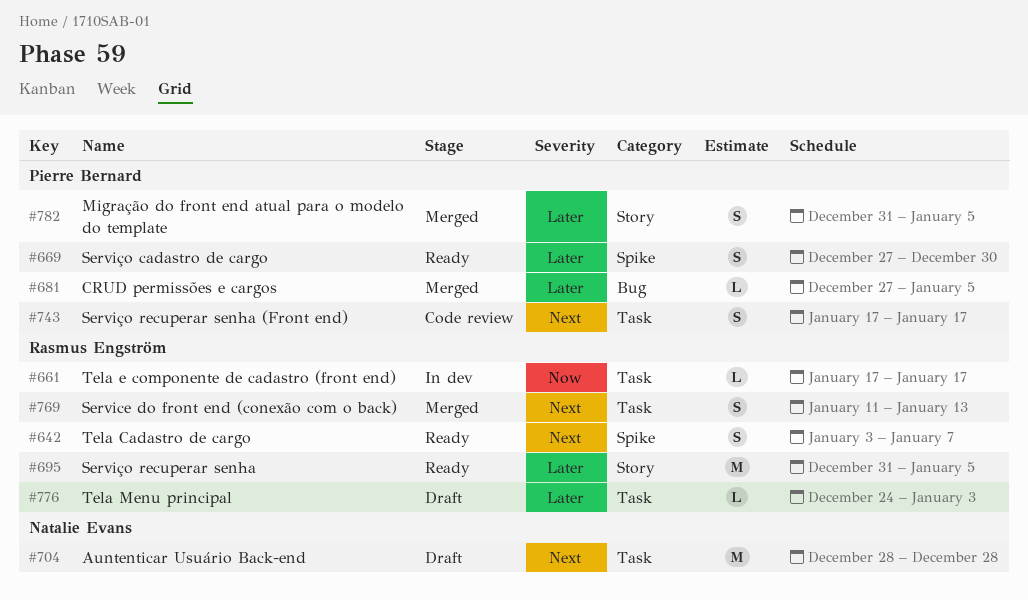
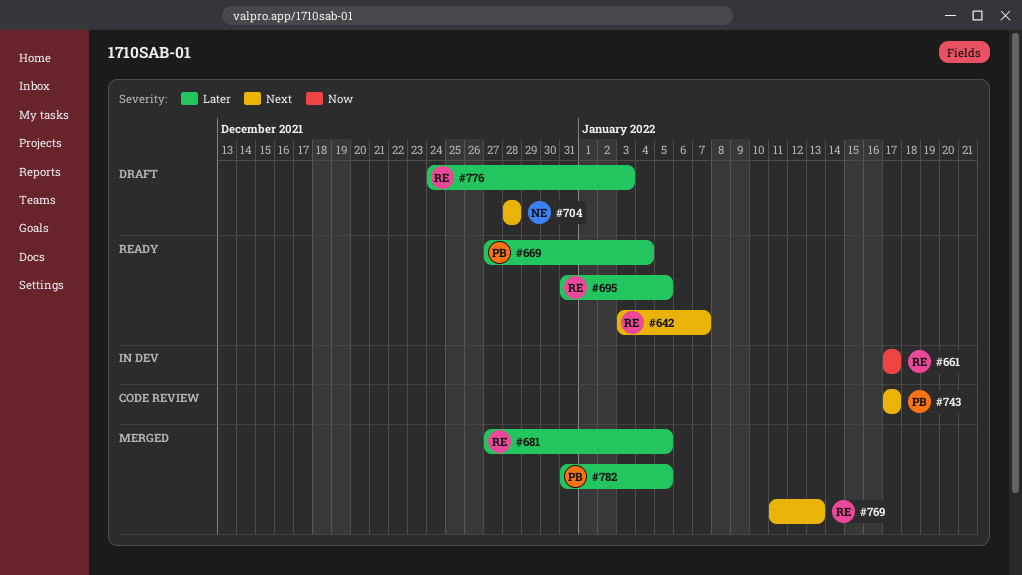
#669, due: Dec 30 -> Jan 4
#681, owner: Pierre Bernard -> Rasmus Engström

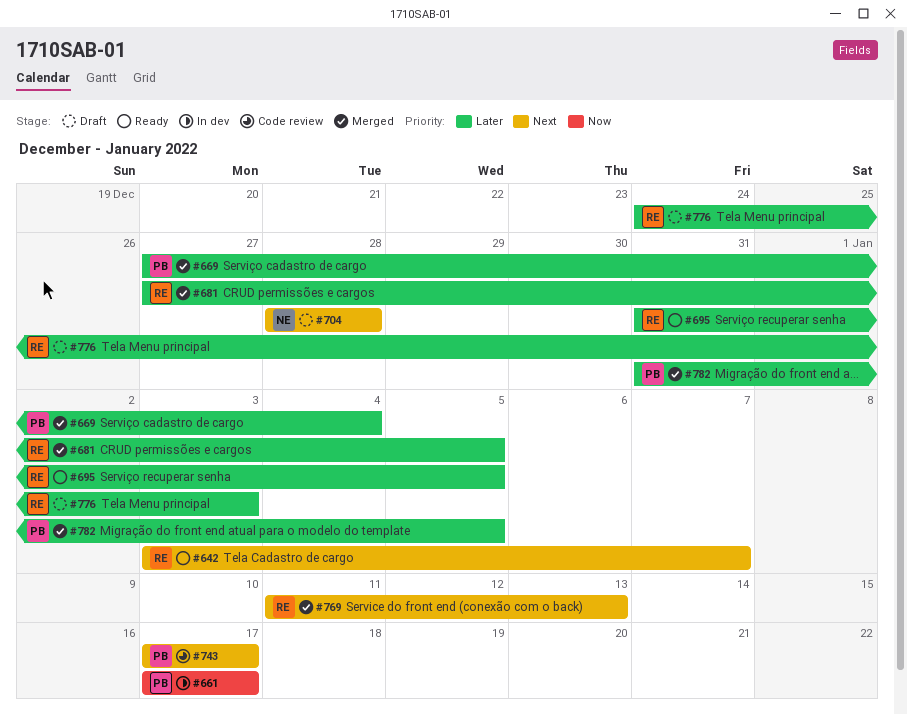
#661, owner: RE -> PB
#669, status: Ready -> Merged

